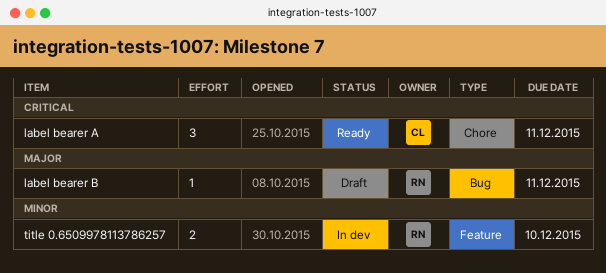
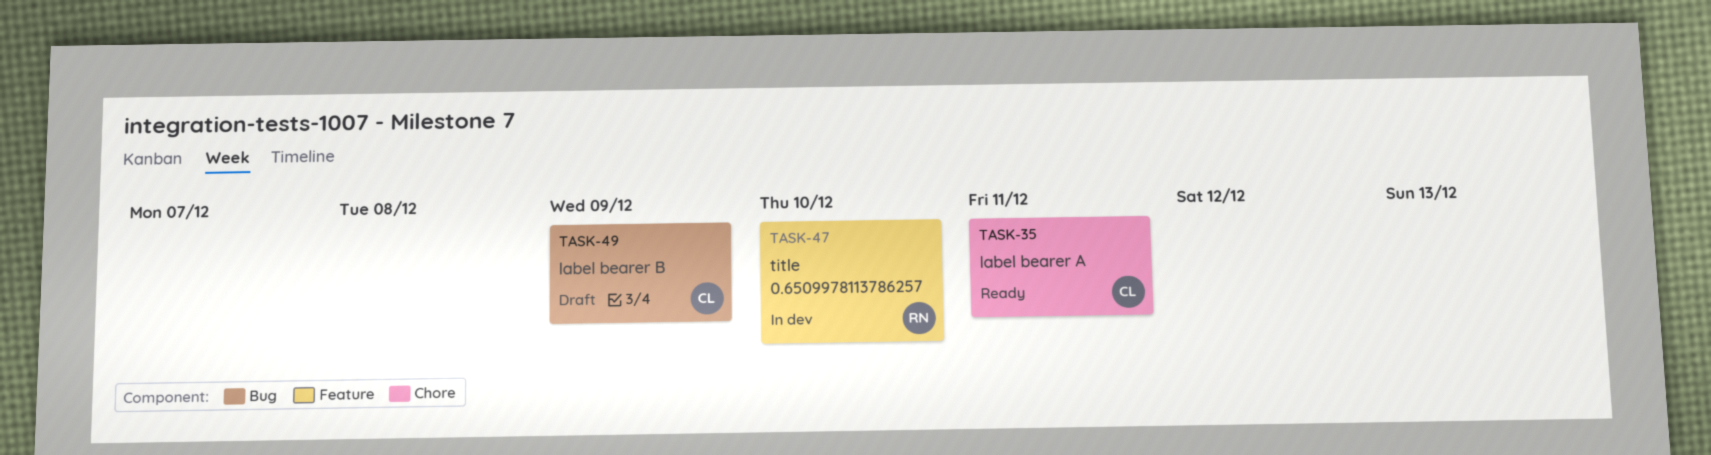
label bearer B, owner: RN -> CL
label bearer B, due: Dec 11 -> Dec 9

